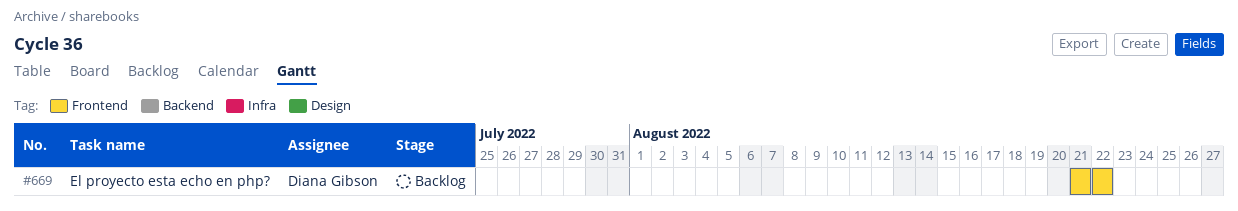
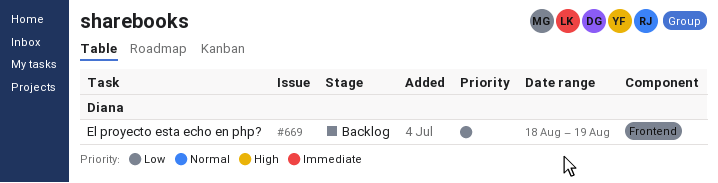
#669, start: Aug 21 -> Aug 18
#669, due: Aug 22 -> Aug 19

